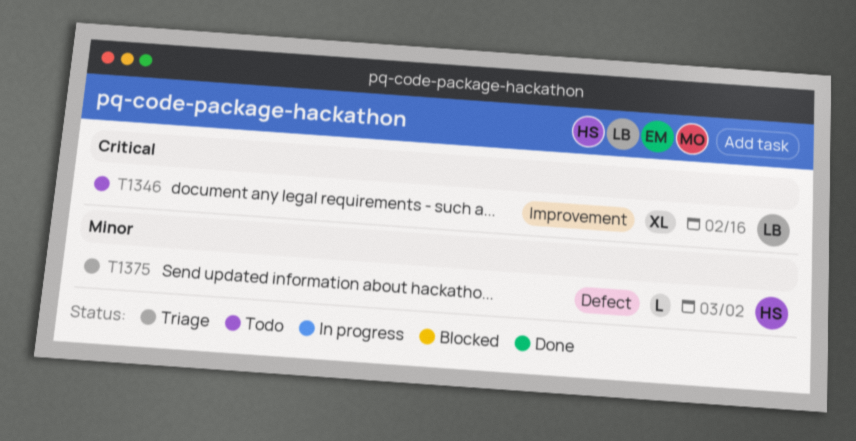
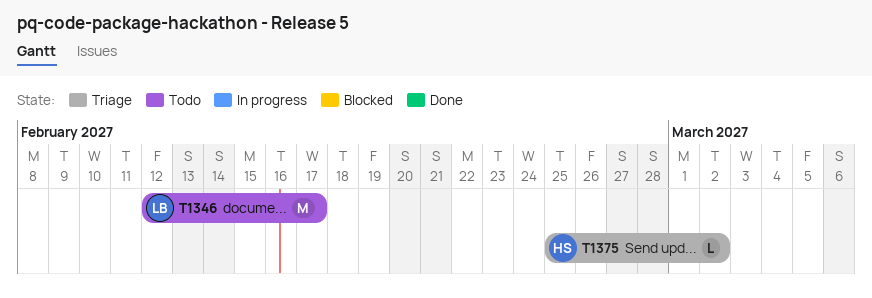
T1346, estimate: XL -> M
T1346, due: Feb 16 -> Feb 17

